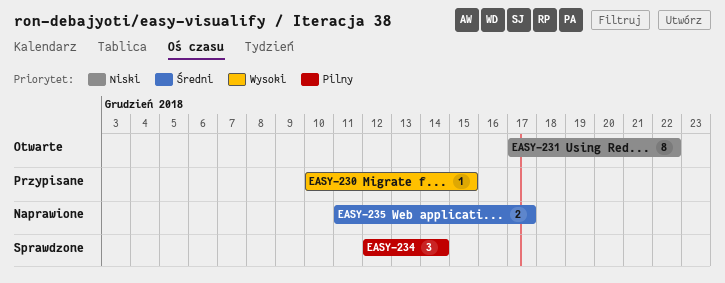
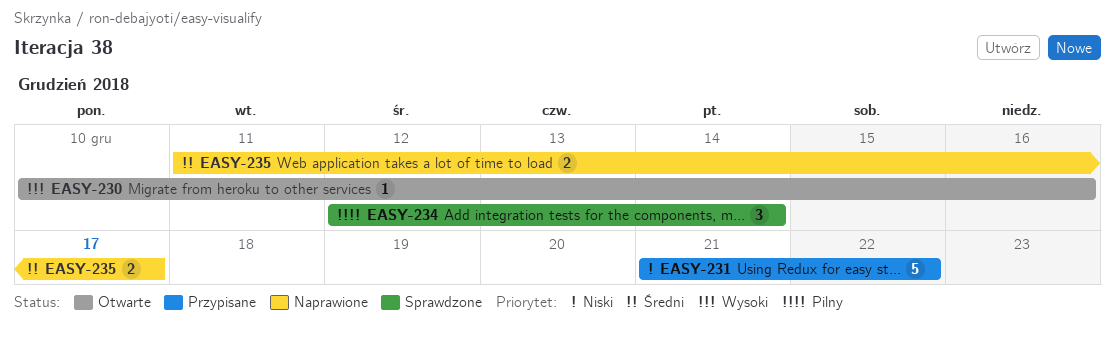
EASY-230, status: Przypisane -> Otwarte
EASY-230, due: Dec 15 -> Dec 16
EASY-231, status: Otwarte -> Przypisane
EASY-231, estimate: 8 -> 5
EASY-231, start: Dec 17 -> Dec 21

